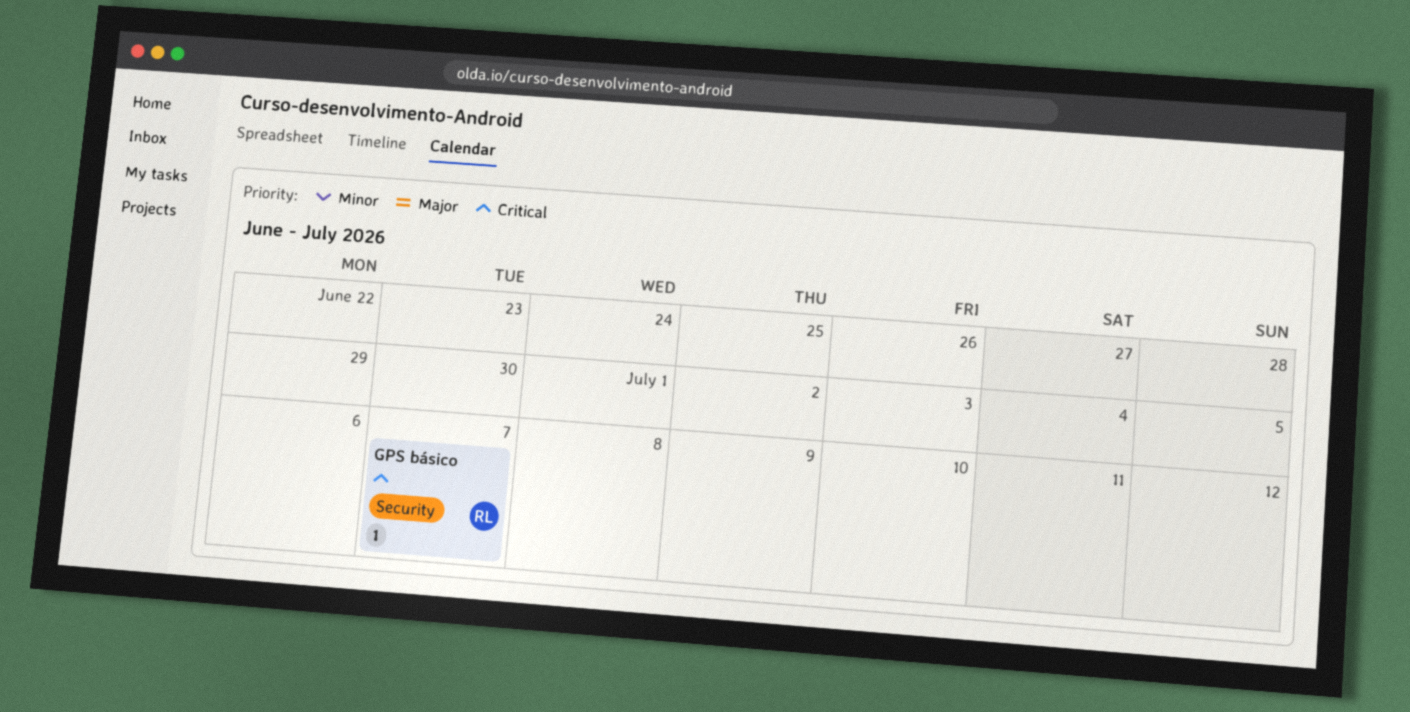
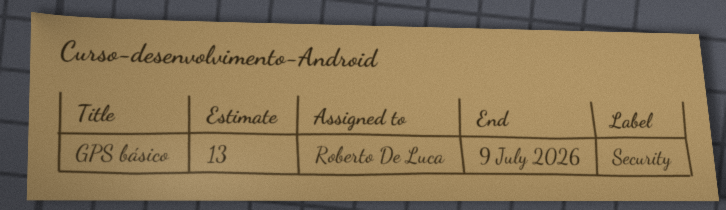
GPS básico, estimate: 1 -> 13
GPS básico, due: Jul 7 -> Jul 9

